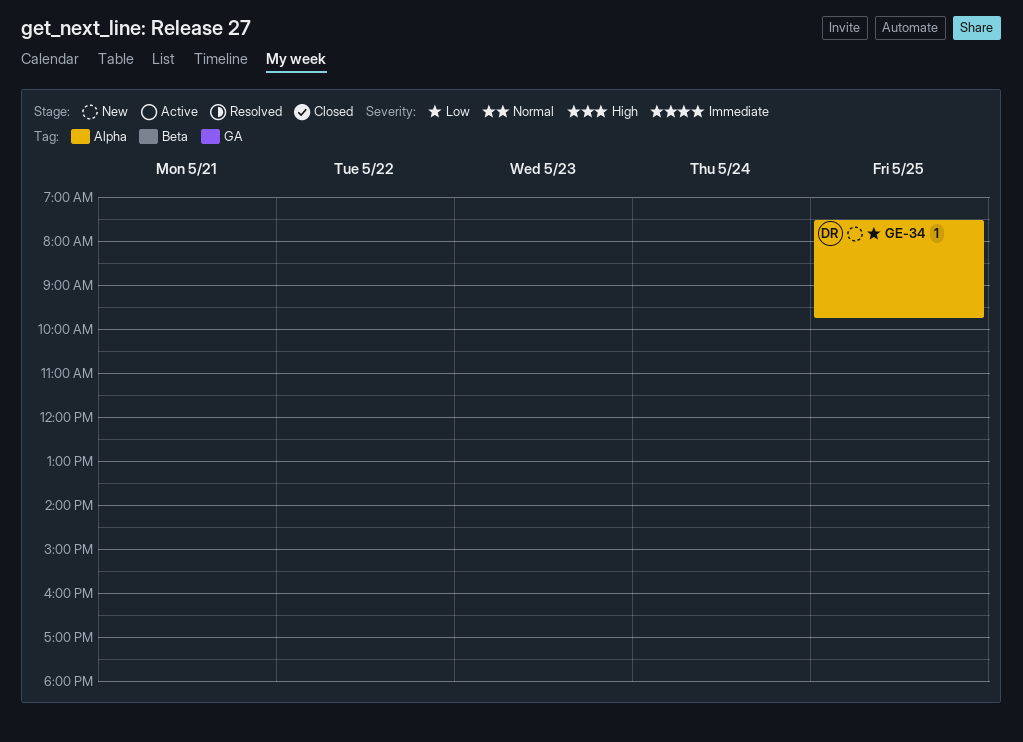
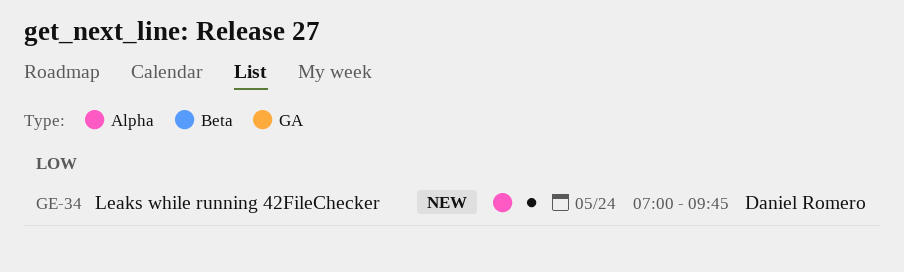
GE-34, day: May 25 -> May 24
GE-34, begins: 07:30 -> 07:00

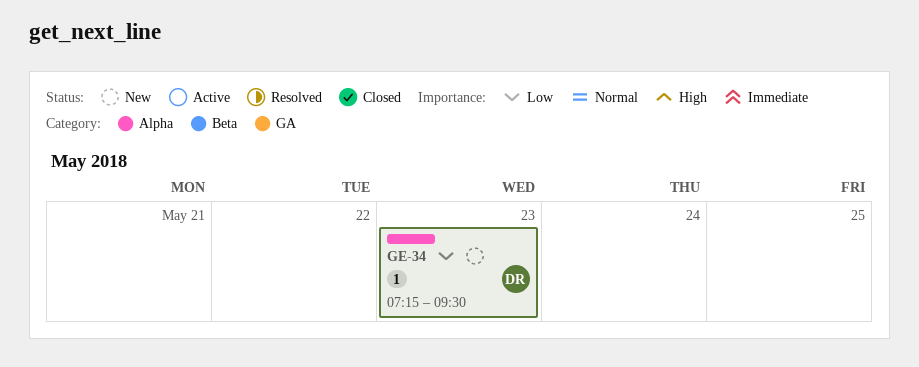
GE-34, day: May 24 -> May 23
GE-34, begins: 07:00 -> 07:15
GE-34, ends: 09:45 -> 09:30

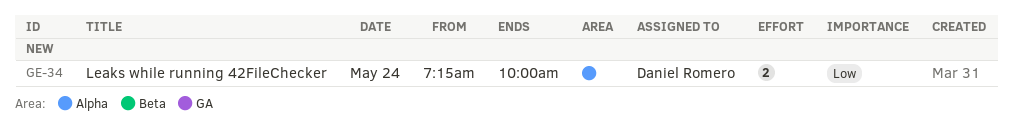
GE-34, estimate: 1 -> 2
GE-34, day: May 23 -> May 24
GE-34, ends: 09:30 -> 10:00

